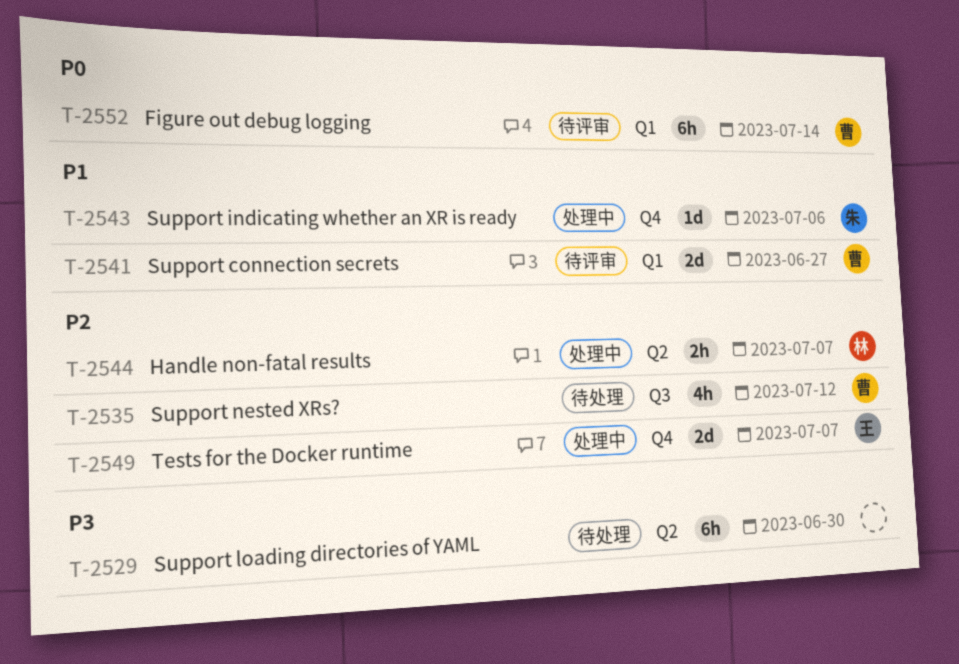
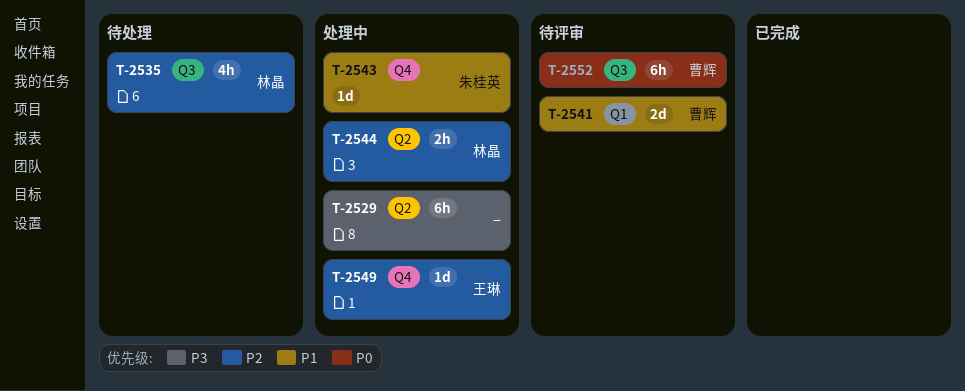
T-2529, status: 待处理 -> 处理中
T-2535, owner: 曹辉 -> 林晶
T-2549, estimate: 2d -> 1d
T-2552, label: Q1 -> Q3

